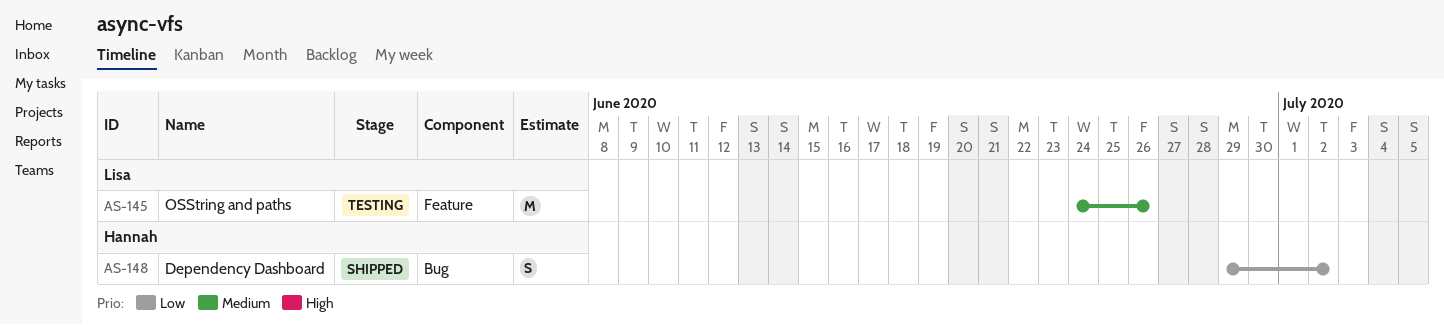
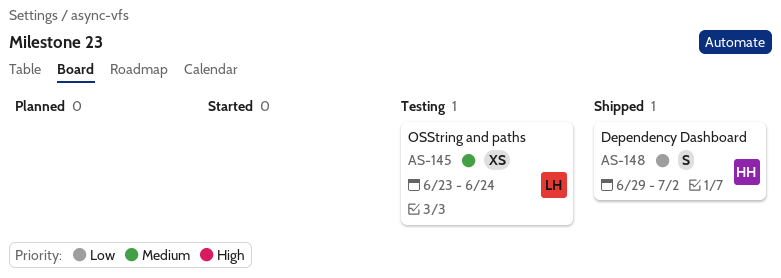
AS-145, estimate: M -> XS
AS-145, start: Jun 24 -> Jun 23
AS-145, due: Jun 26 -> Jun 24

